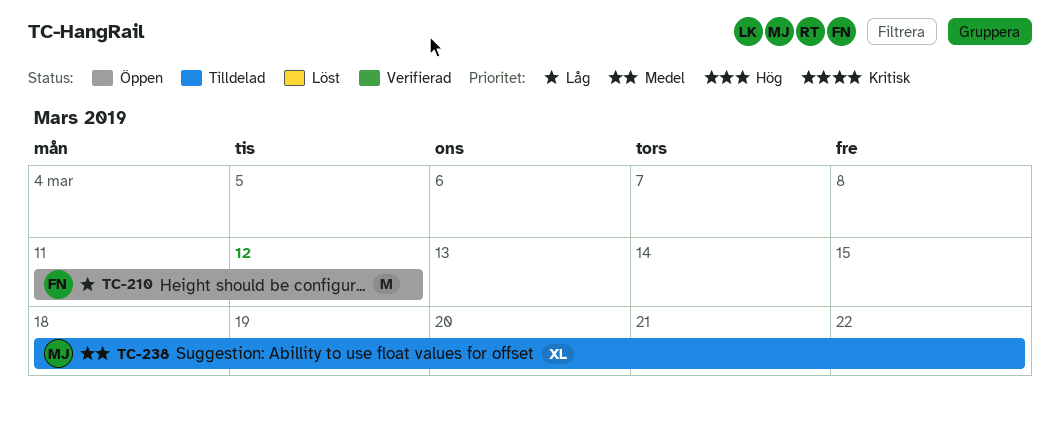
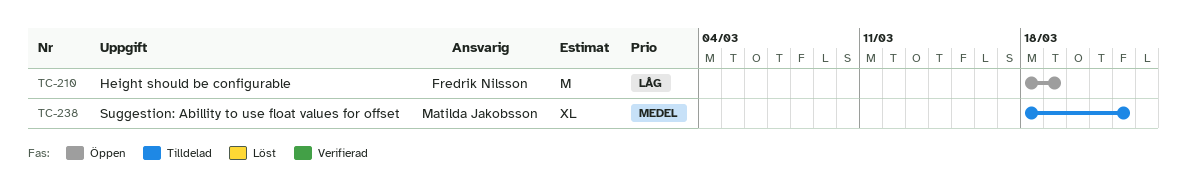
TC-210, start: Mar 11 -> Mar 18
TC-210, due: Mar 12 -> Mar 19

